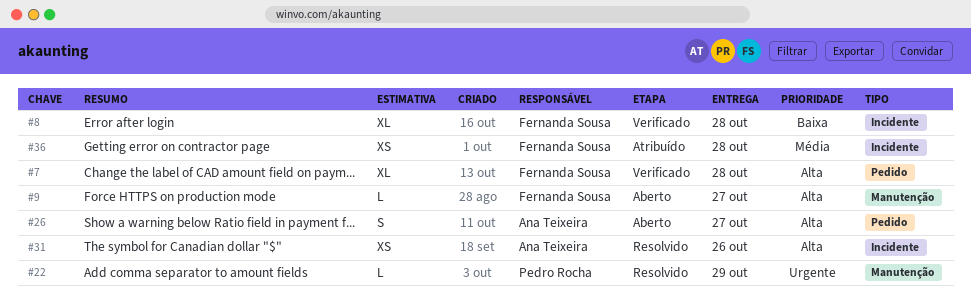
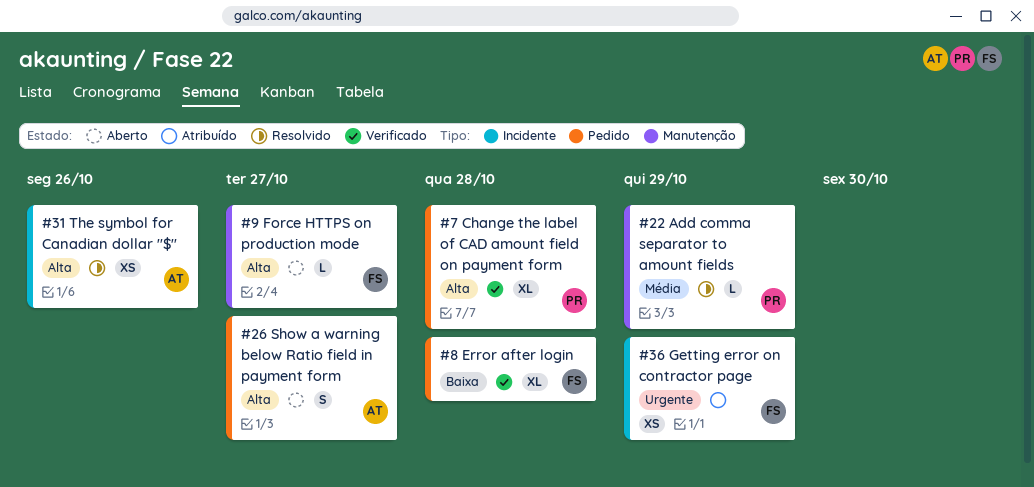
#7, owner: Fernanda Sousa -> Pedro Rocha
#8, label: Incidente -> Pedido
#22, priority: Urgente -> Média
#36, priority: Média -> Urgente
#36, due: Oct 28 -> Oct 29

